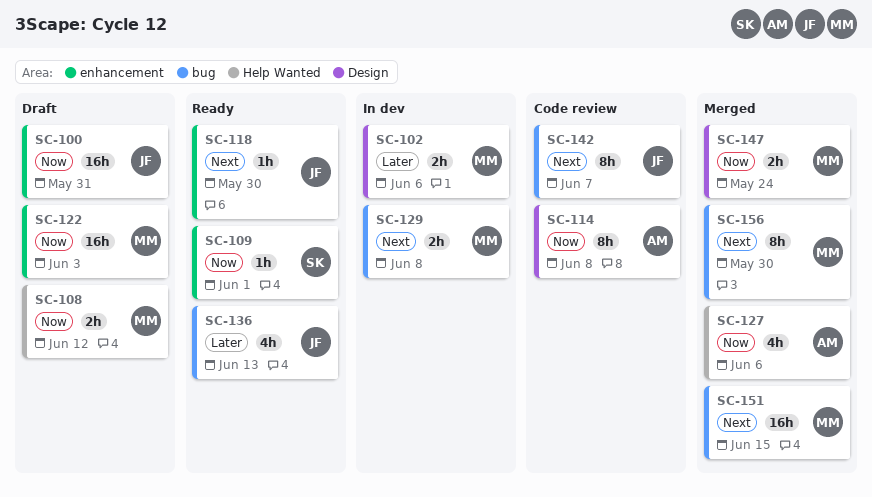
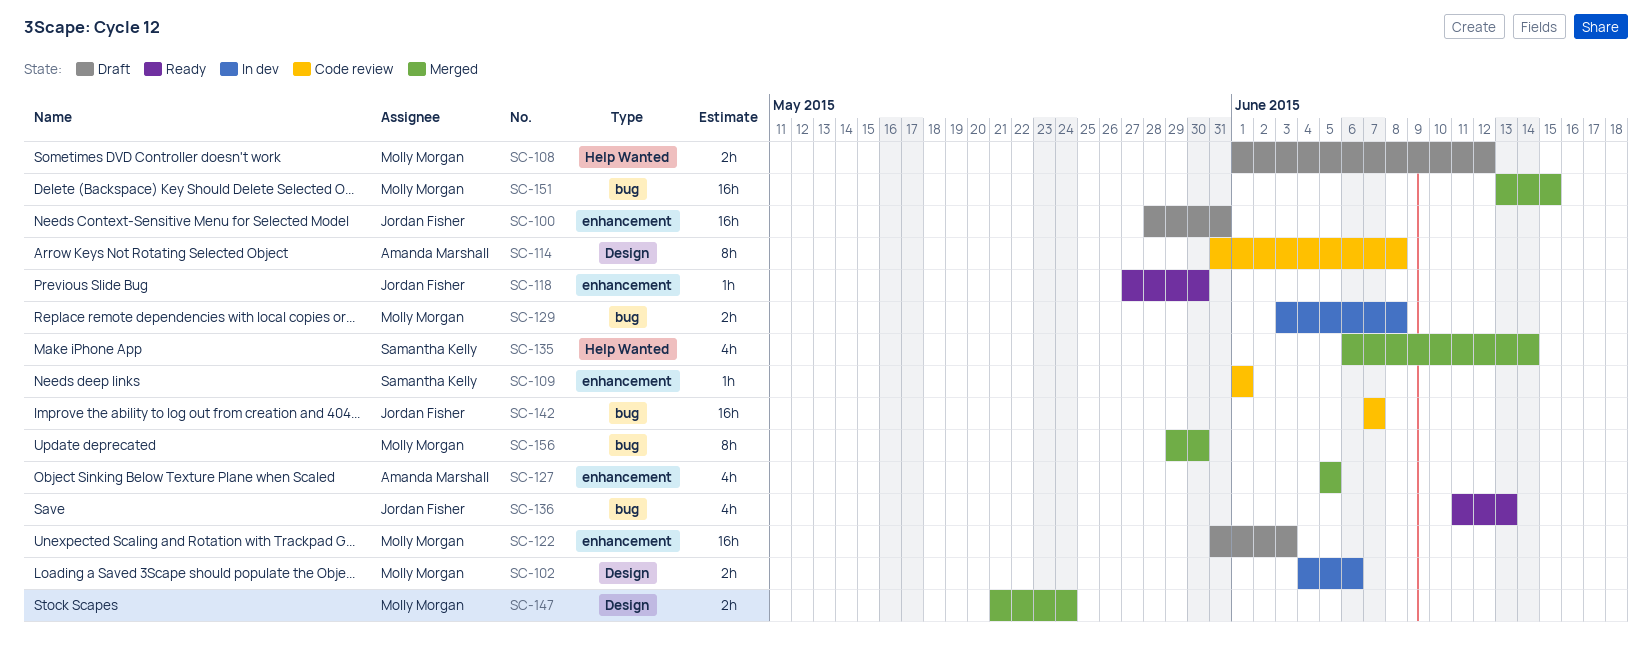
SC-109, status: Ready -> Code review
SC-127, label: Help Wanted -> enhancement
SC-127, due: Jun 6 -> Jun 5
SC-135: none -> present
SC-142, estimate: 8h -> 16h

